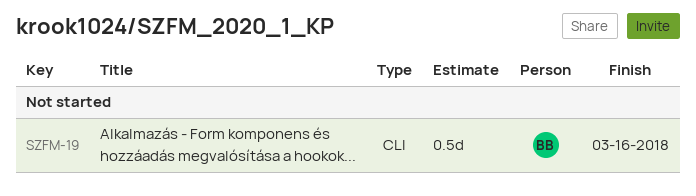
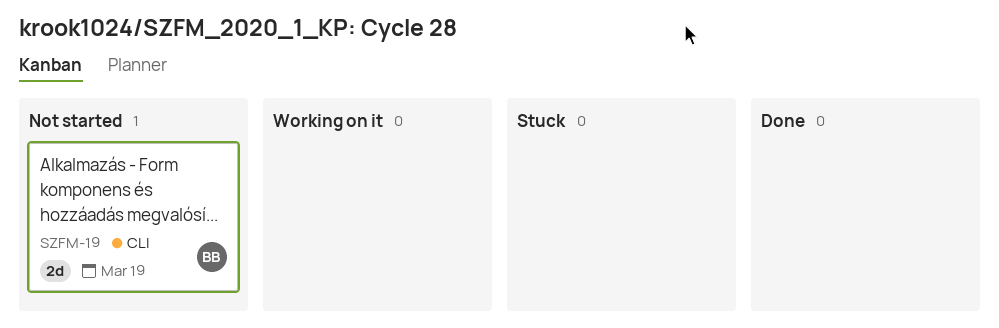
SZFM-19, estimate: 0.5d -> 2d
SZFM-19, due: Mar 16 -> Mar 19

